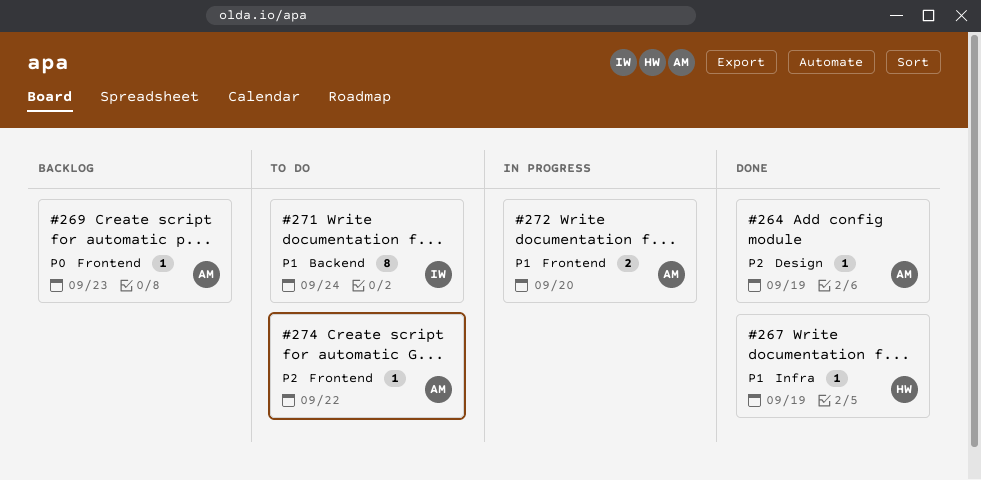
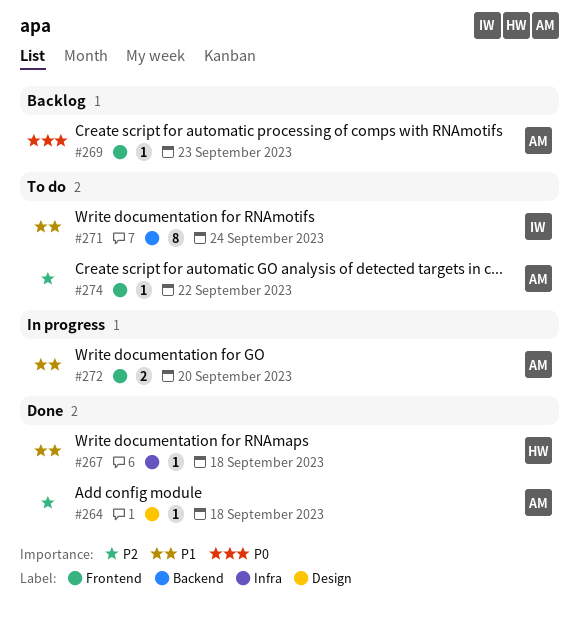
#264, due: Sep 19 -> Sep 18
#267, due: Sep 19 -> Sep 18

